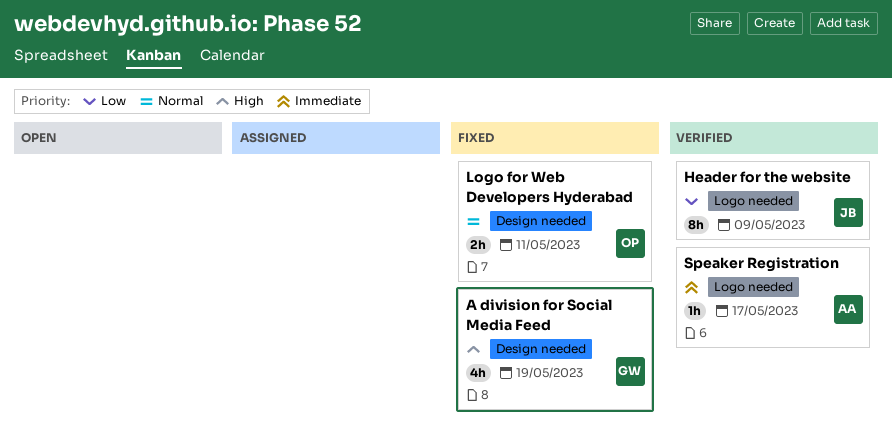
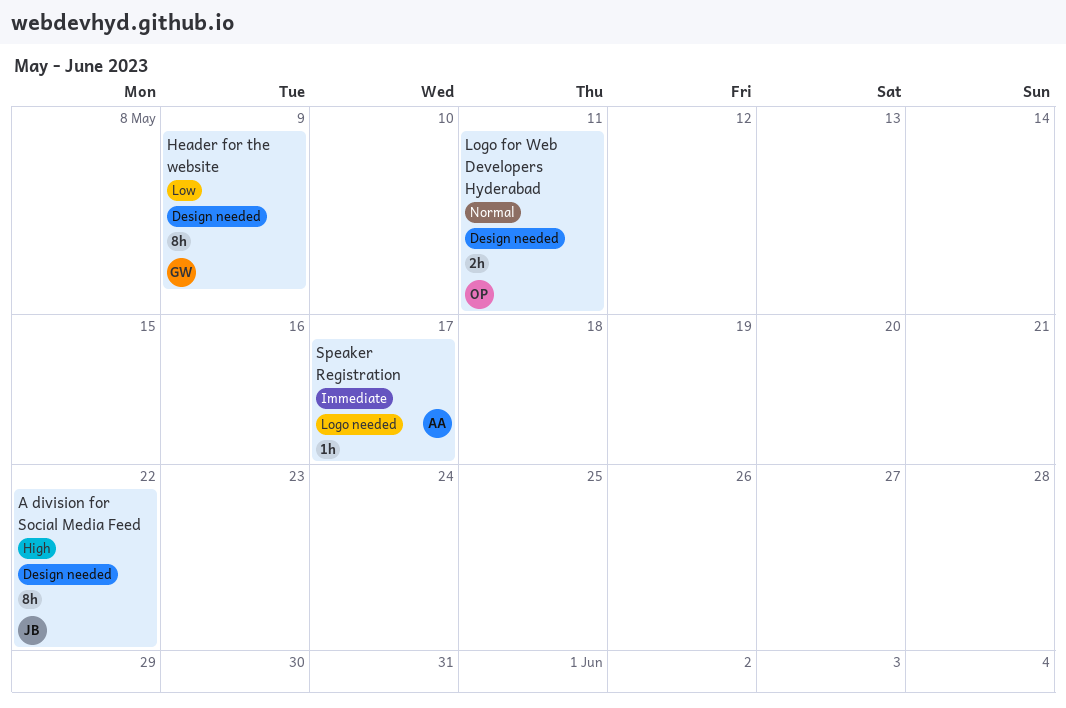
A division for Social Media Feed, owner: GW -> JB
A division for Social Media Feed, estimate: 4h -> 8h
A division for Social Media Feed, due: May 19 -> May 22
Header for the website, owner: JB -> GW
Header for the website, label: Logo needed -> Design needed

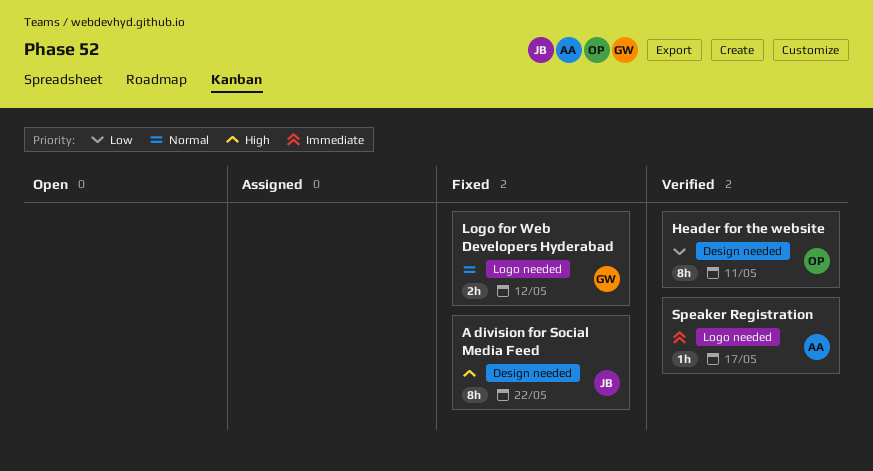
Header for the website, owner: GW -> OP
Header for the website, due: May 9 -> May 11
Logo for Web Developers Hyderabad, owner: OP -> GW
Logo for Web Developers Hyderabad, label: Design needed -> Logo needed
Logo for Web Developers Hyderabad, due: May 11 -> May 12

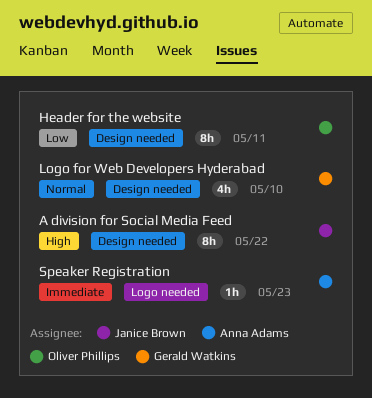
Logo for Web Developers Hyderabad, label: Logo needed -> Design needed
Logo for Web Developers Hyderabad, estimate: 2h -> 4h
Logo for Web Developers Hyderabad, due: May 12 -> May 10
Speaker Registration, due: May 17 -> May 23

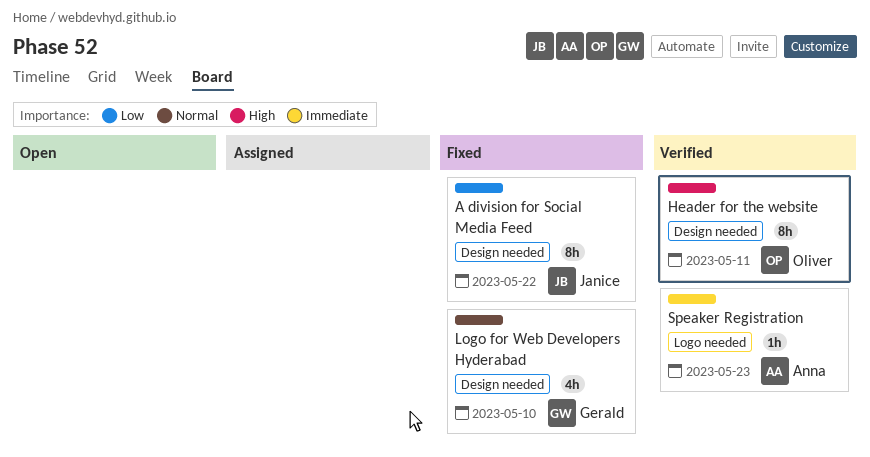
A division for Social Media Feed, priority: High -> Low
Header for the website, priority: Low -> High

